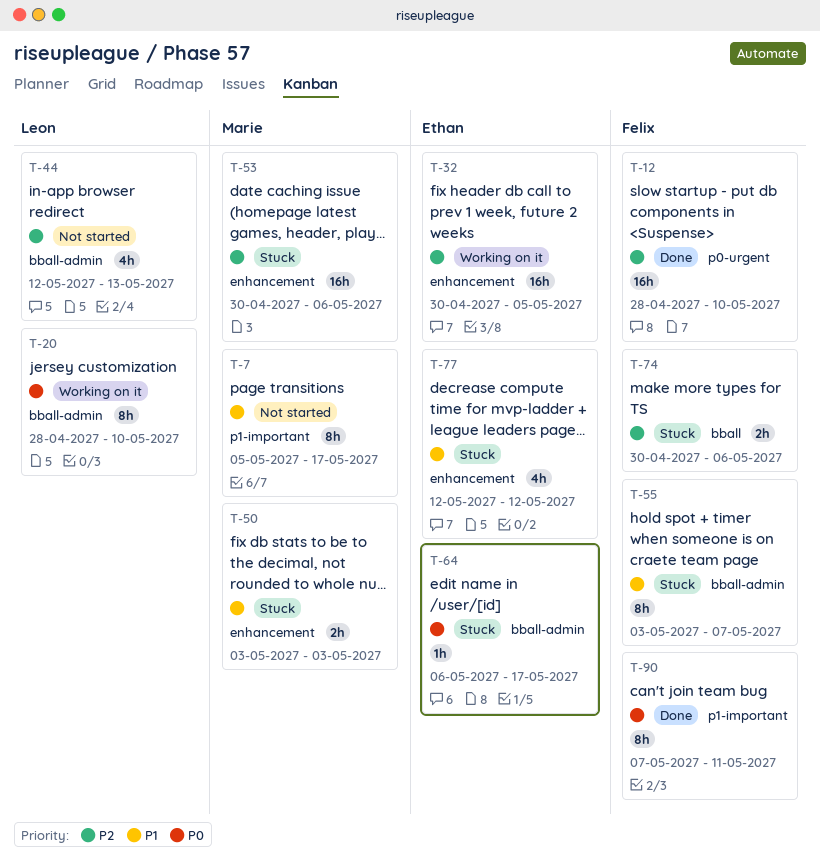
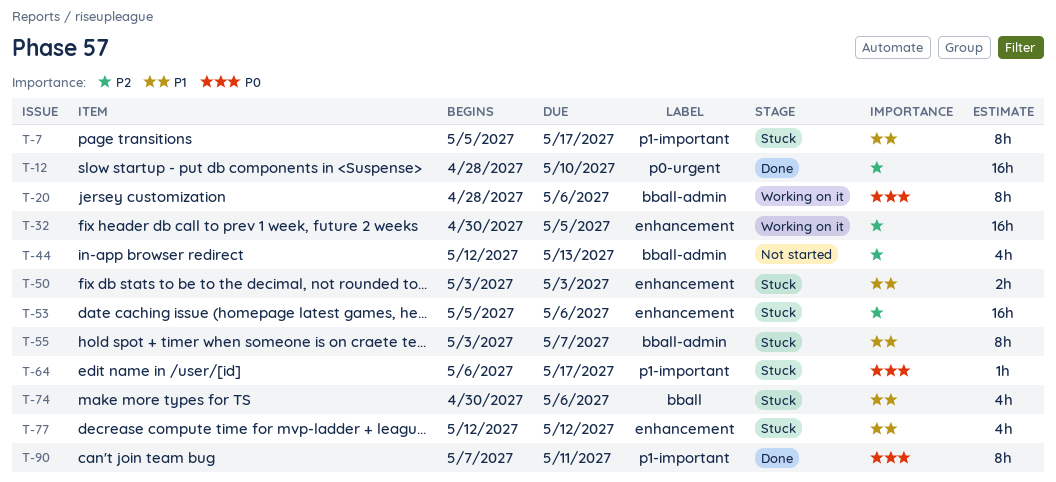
T-7, status: Not started -> Stuck
T-20, due: May 10 -> May 6
T-53, start: Apr 30 -> May 5
T-64, label: bball-admin -> p1-important
T-74, priority: P2 -> P1
T-74, estimate: 2h -> 4h

